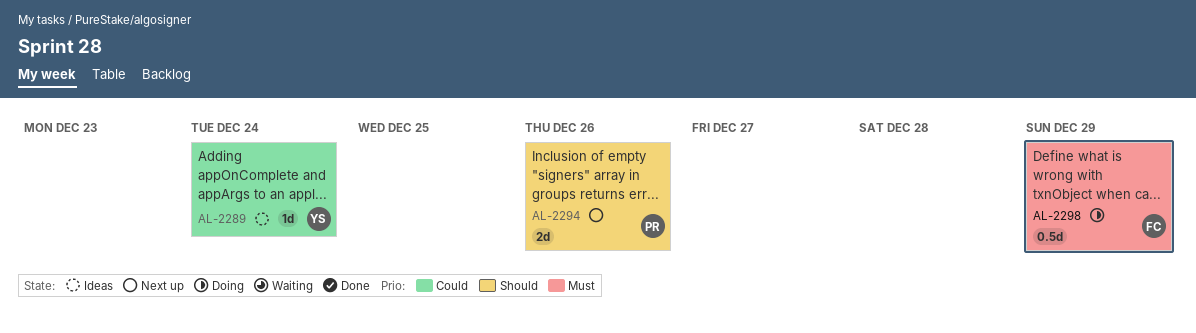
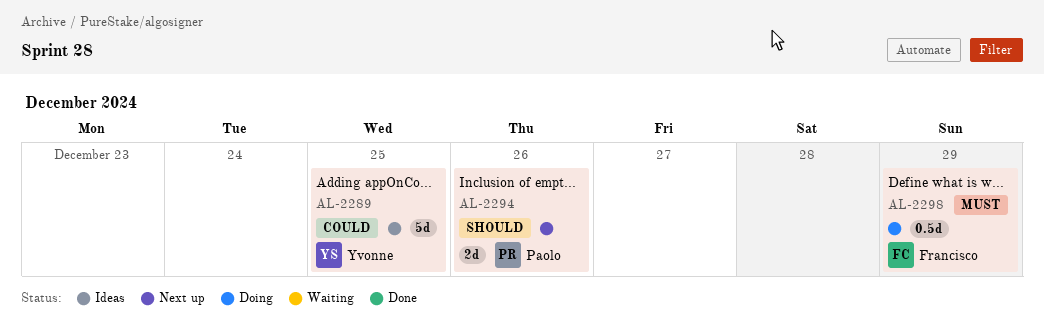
AL-2289, estimate: 1d -> 5d
AL-2289, due: Dec 24 -> Dec 25

